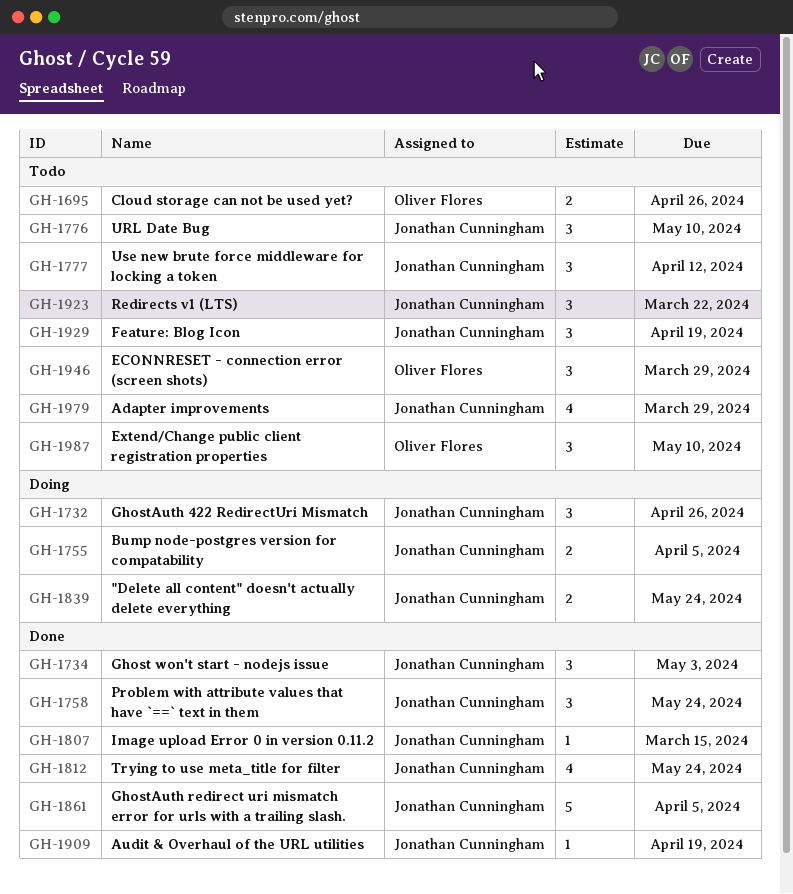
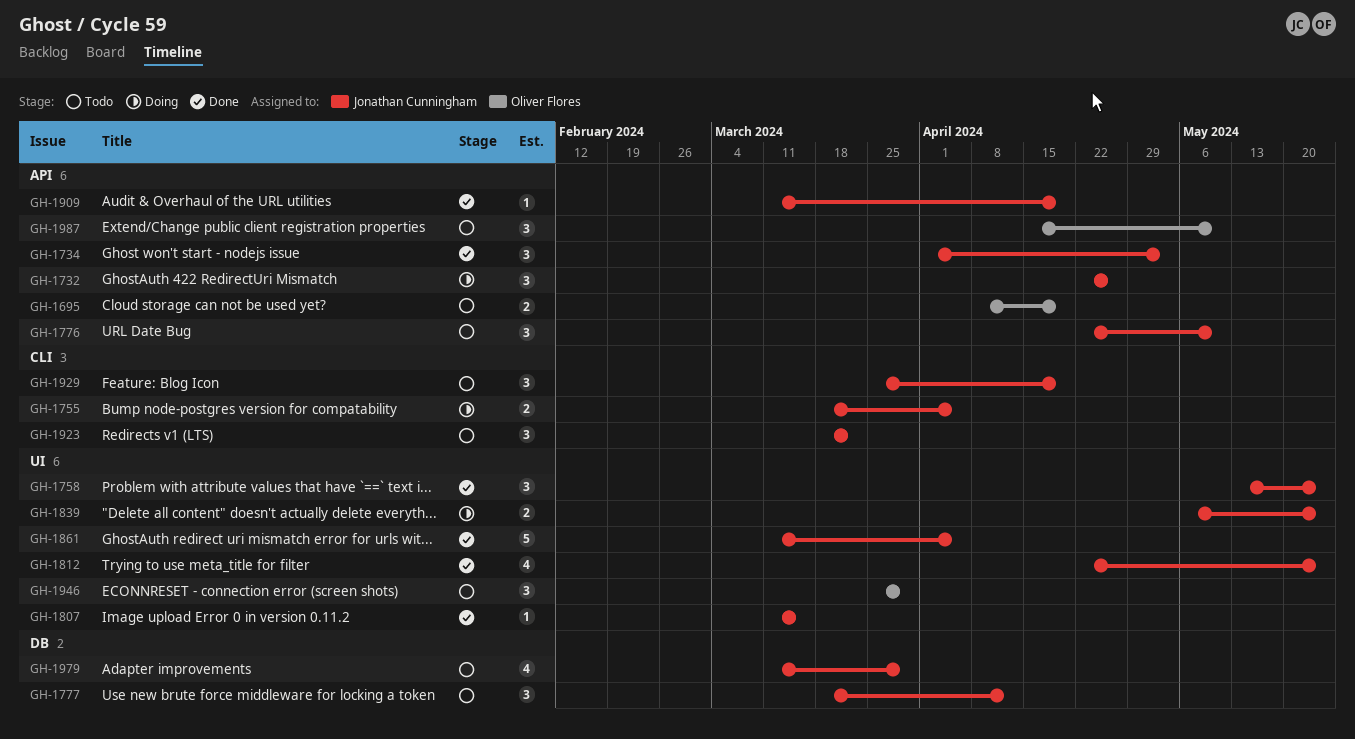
GH-1695, due: Apr 26 -> Apr 19

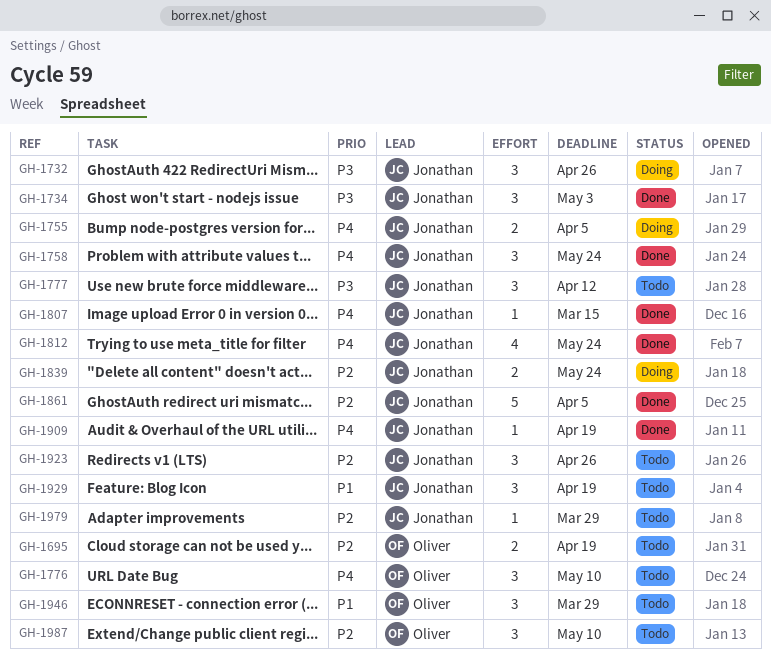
GH-1776, owner: Jonathan Cunningham -> Oliver Flores
GH-1923, due: Mar 22 -> Apr 26
GH-1979, estimate: 4 -> 1

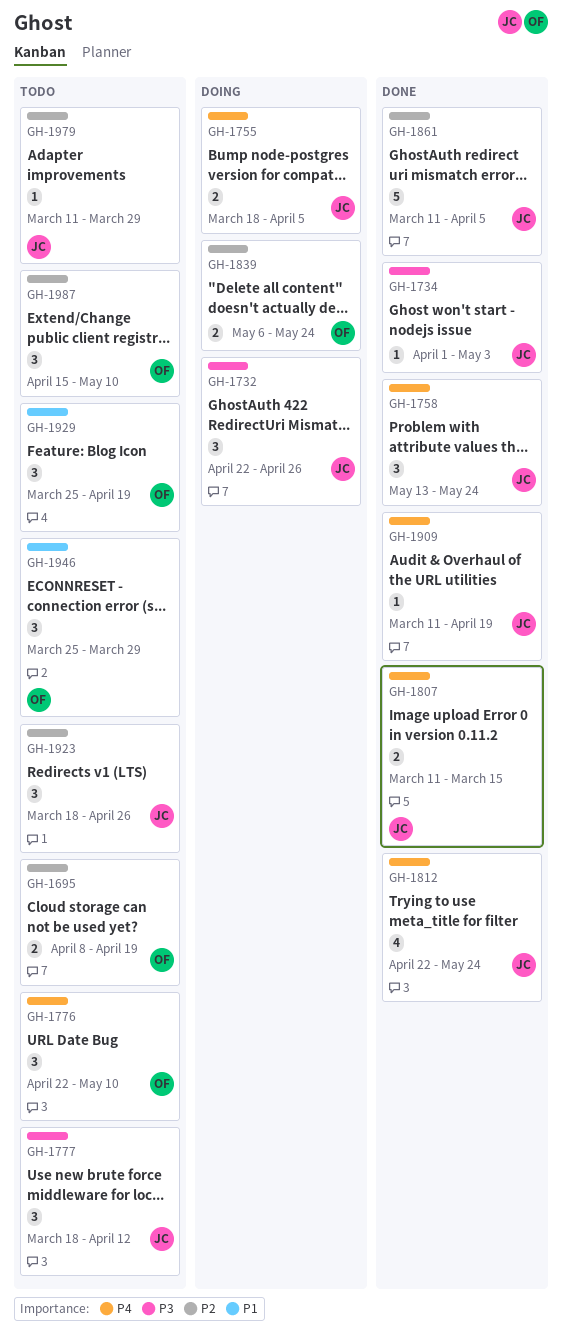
GH-1734, estimate: 3 -> 1
GH-1807, estimate: 1 -> 2
GH-1839, owner: Jonathan -> Oliver
GH-1929, owner: Jonathan -> Oliver

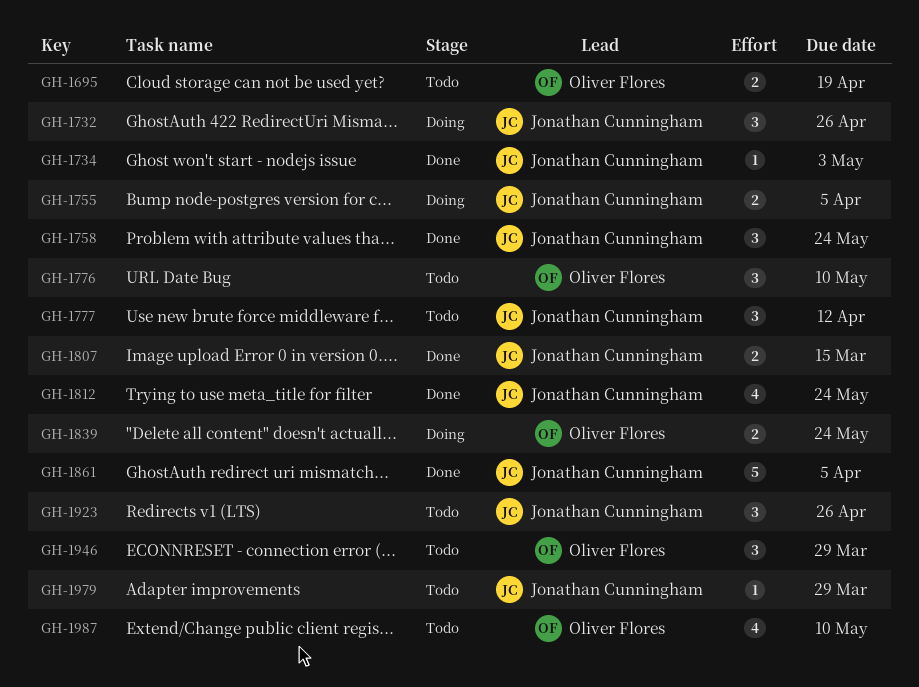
GH-1909: present -> none
GH-1929: present -> none
GH-1987, estimate: 3 -> 4

